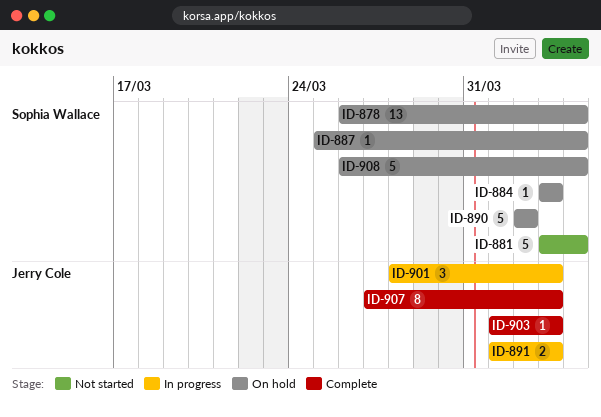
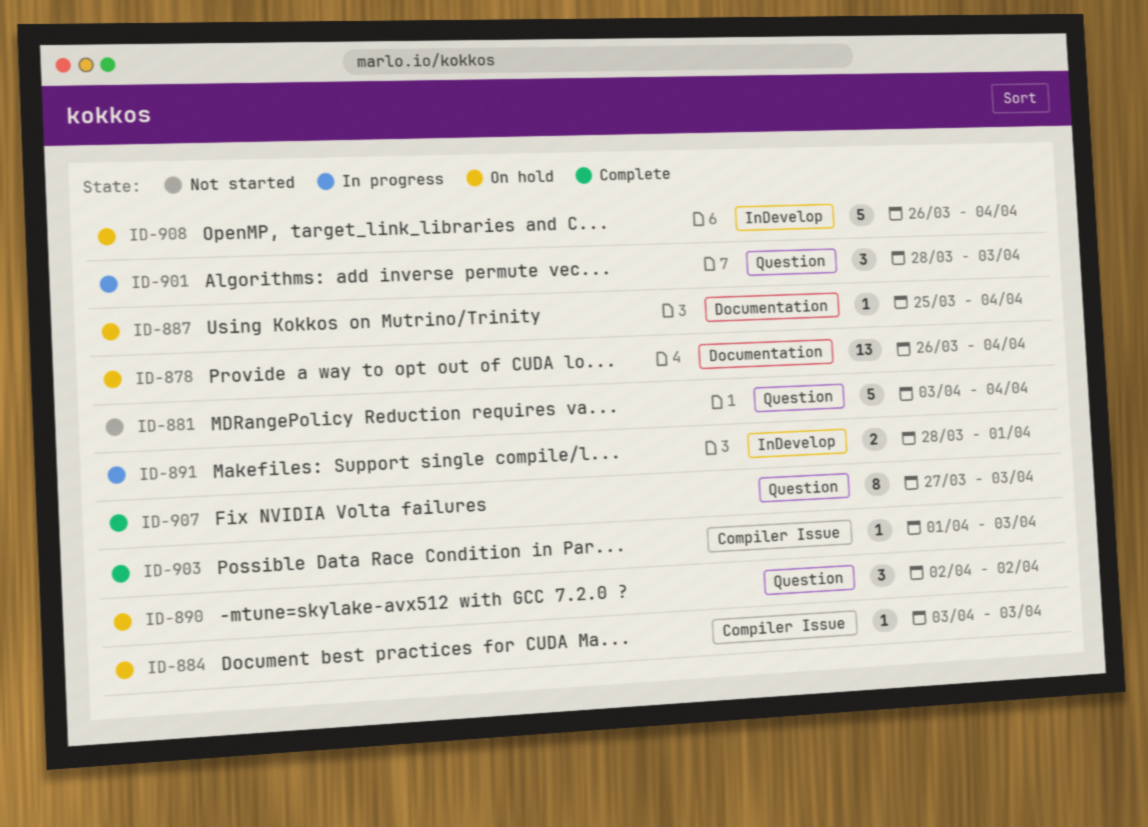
ID-890, estimate: 5 -> 3
ID-891, start: Apr 1 -> Mar 28
ID-891, due: Apr 3 -> Apr 1

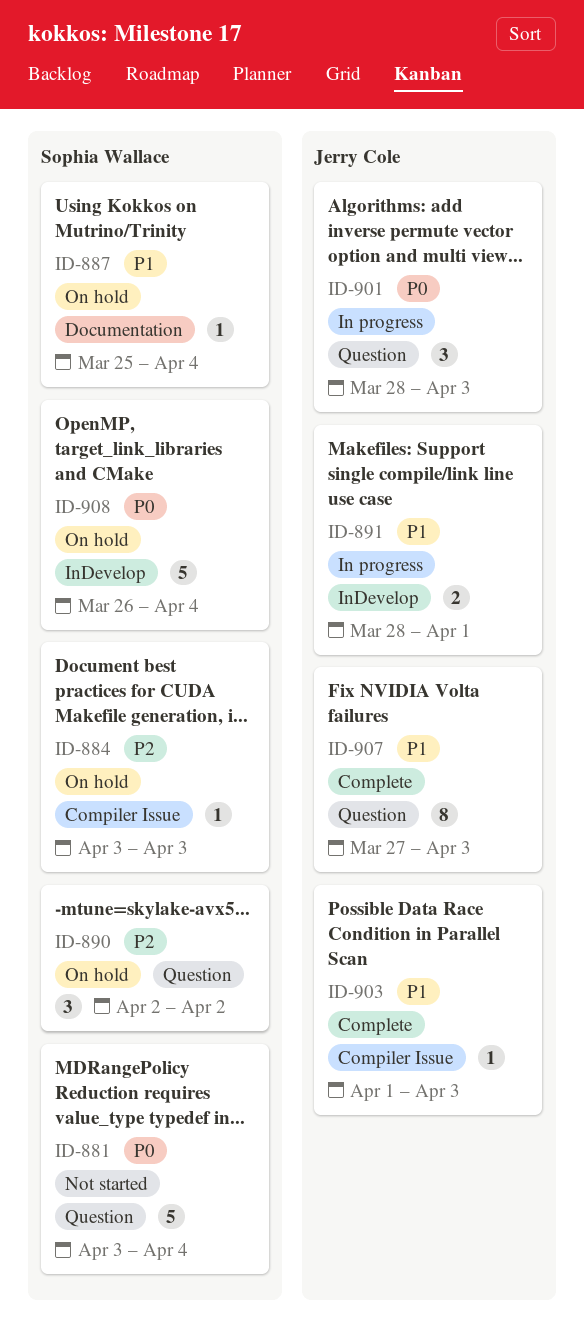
ID-878: present -> none

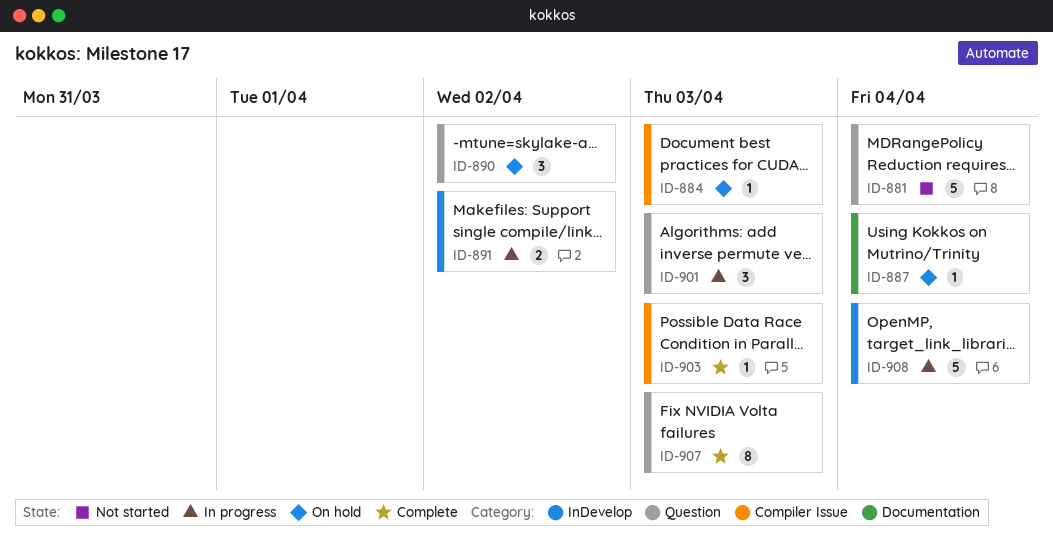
ID-891, due: Apr 1 -> Apr 2
ID-908, status: On hold -> In progress

